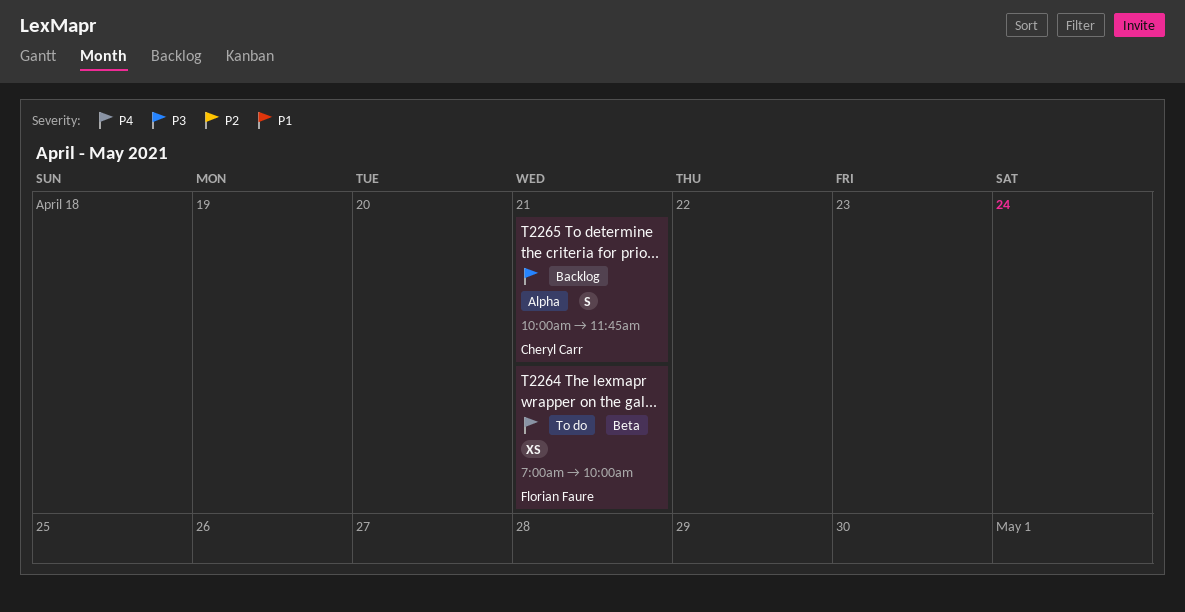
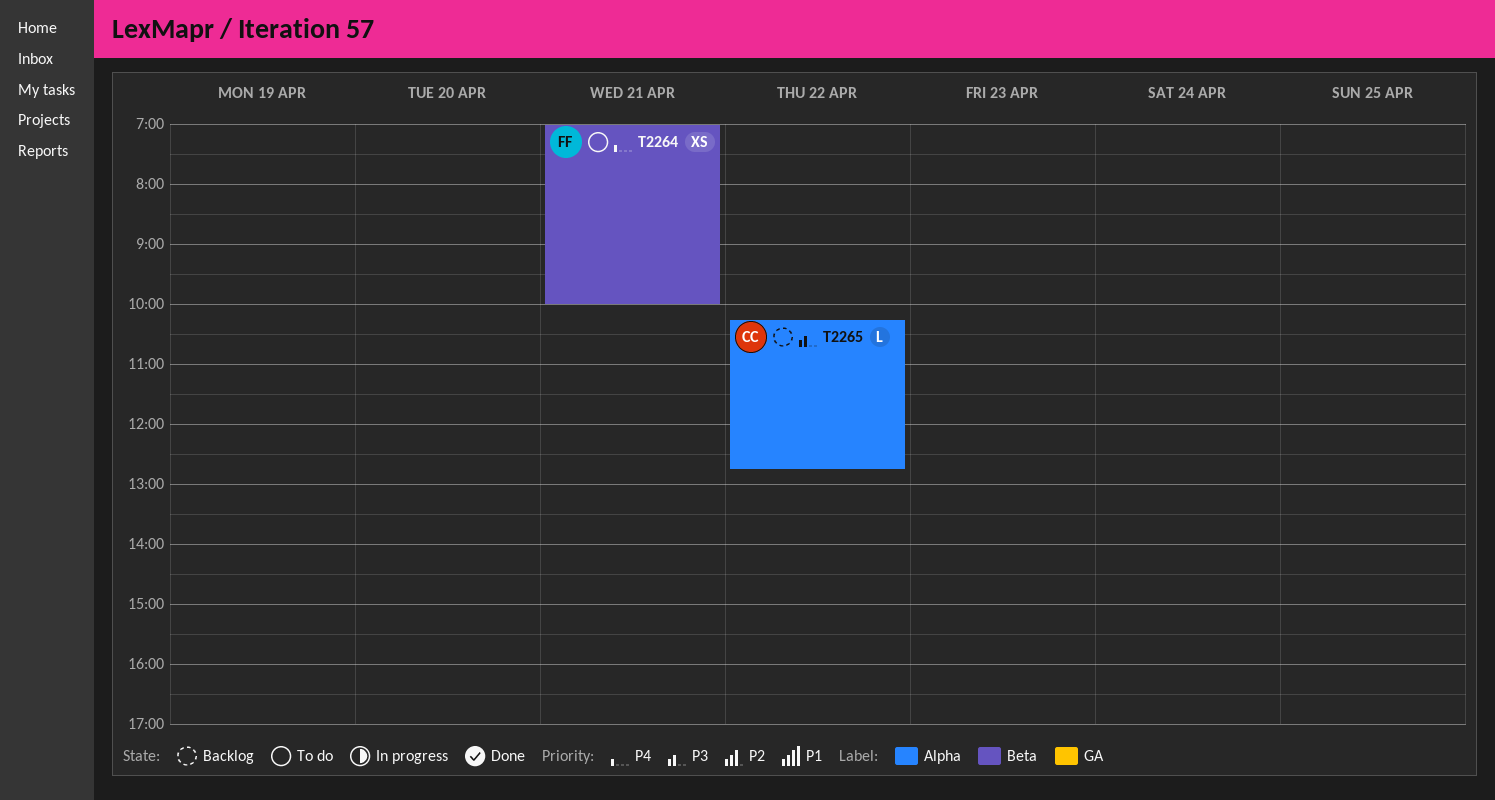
T2265, estimate: S -> L
T2265, day: Apr 21 -> Apr 22
T2265, begins: 10:00 -> 10:15
T2265, ends: 11:45 -> 12:45

